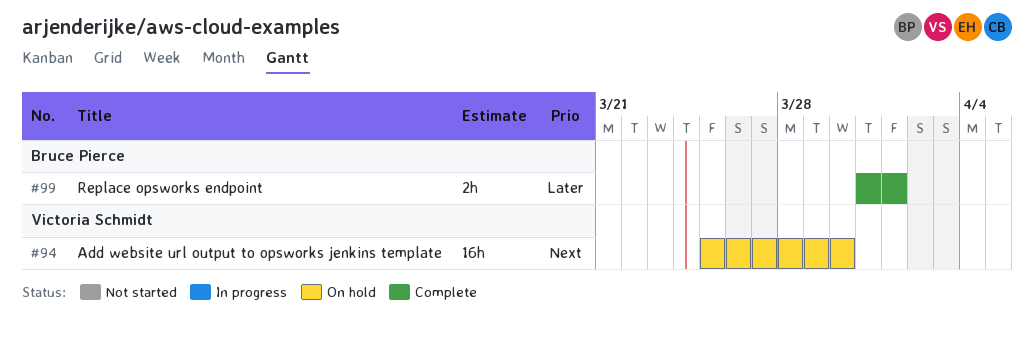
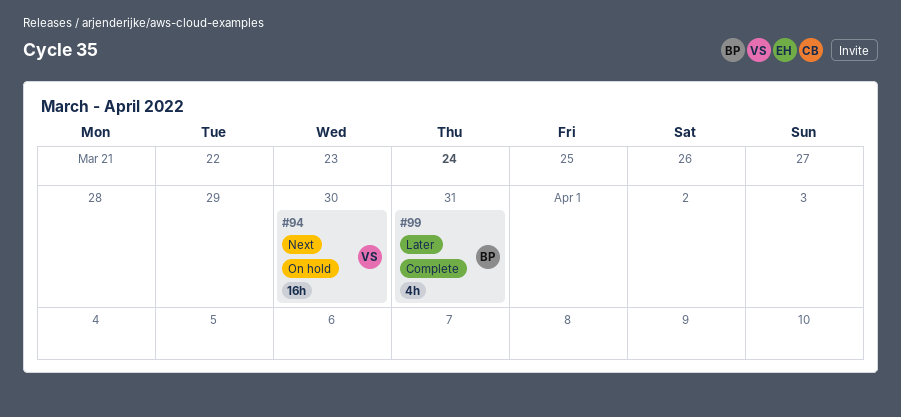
#99, estimate: 2h -> 4h
#99, due: Apr 1 -> Mar 31

